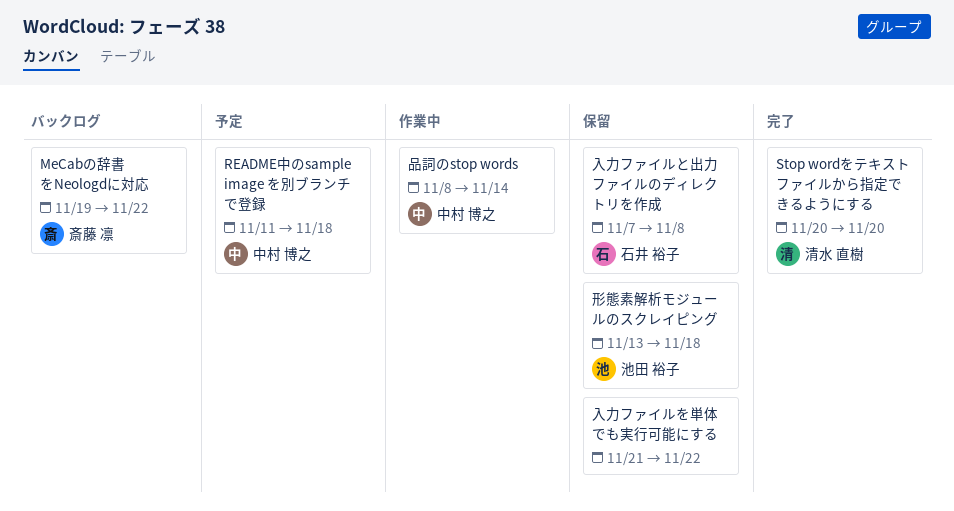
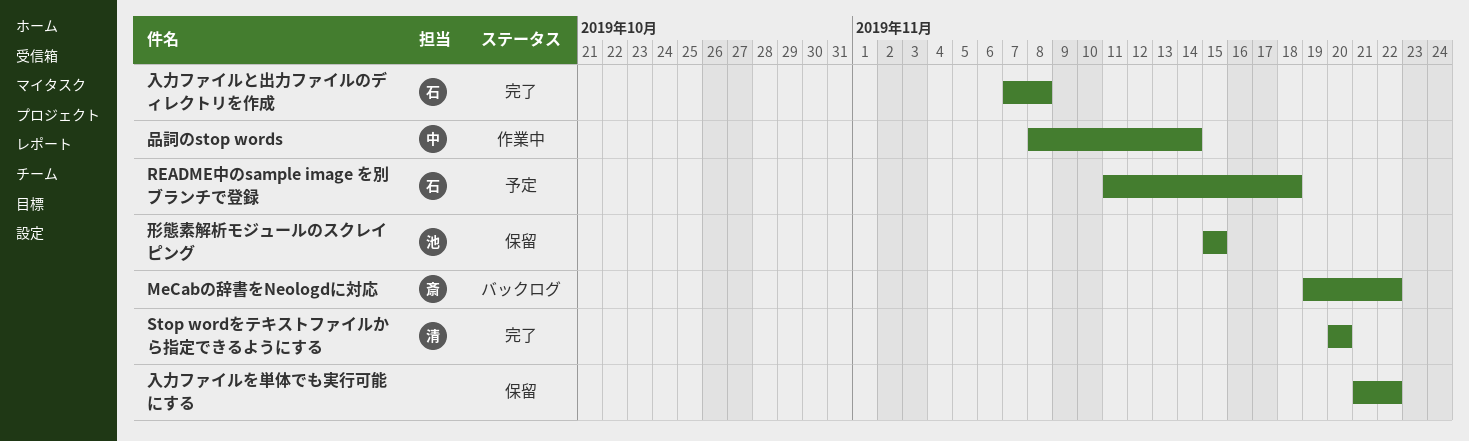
README中のsample image を別ブランチで登録, owner: 中村 博之 -> 石井 裕子
入力ファイルと出力ファイルのディレクトリを作成, status: 保留 -> 完了
形態素解析モジュールのスクレイピング, start: Nov 13 -> Nov 15
形態素解析モジュールのスクレイピング, due: Nov 18 -> Nov 15

